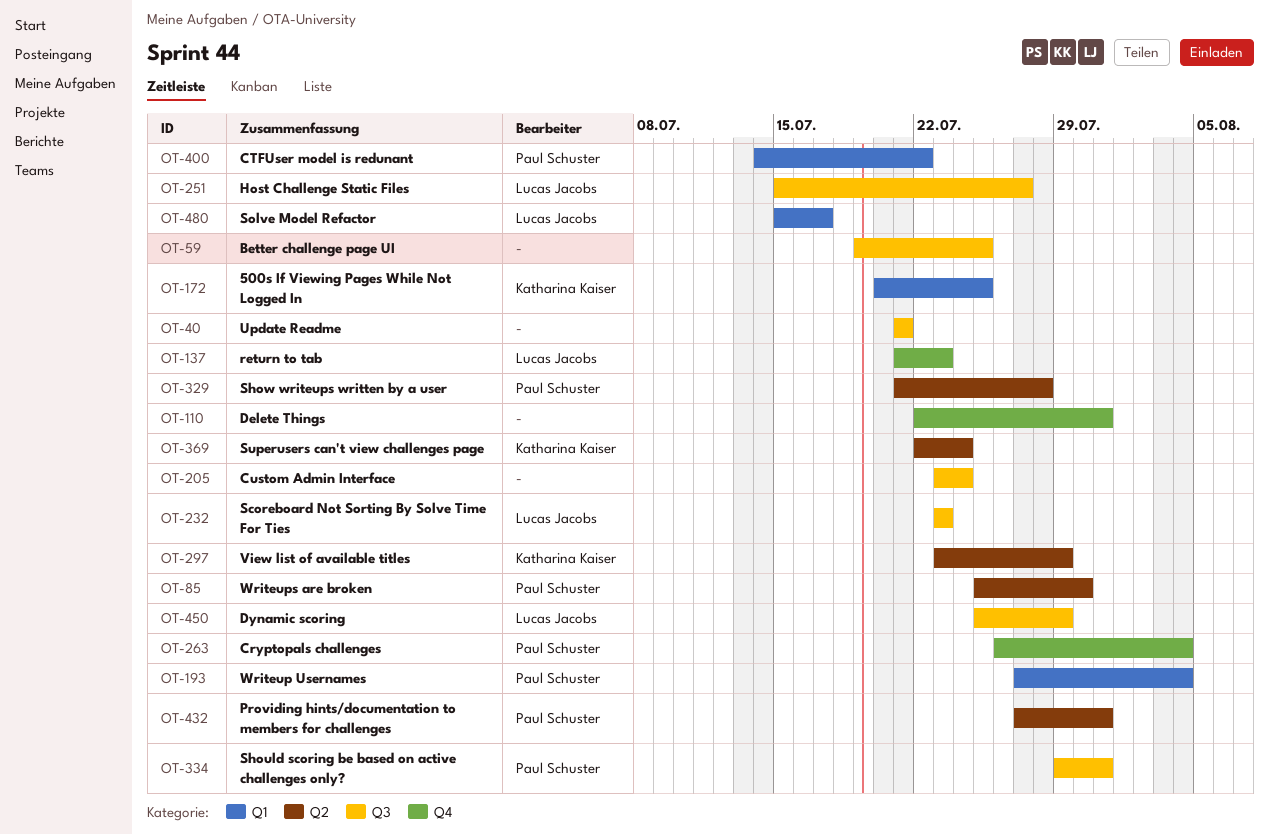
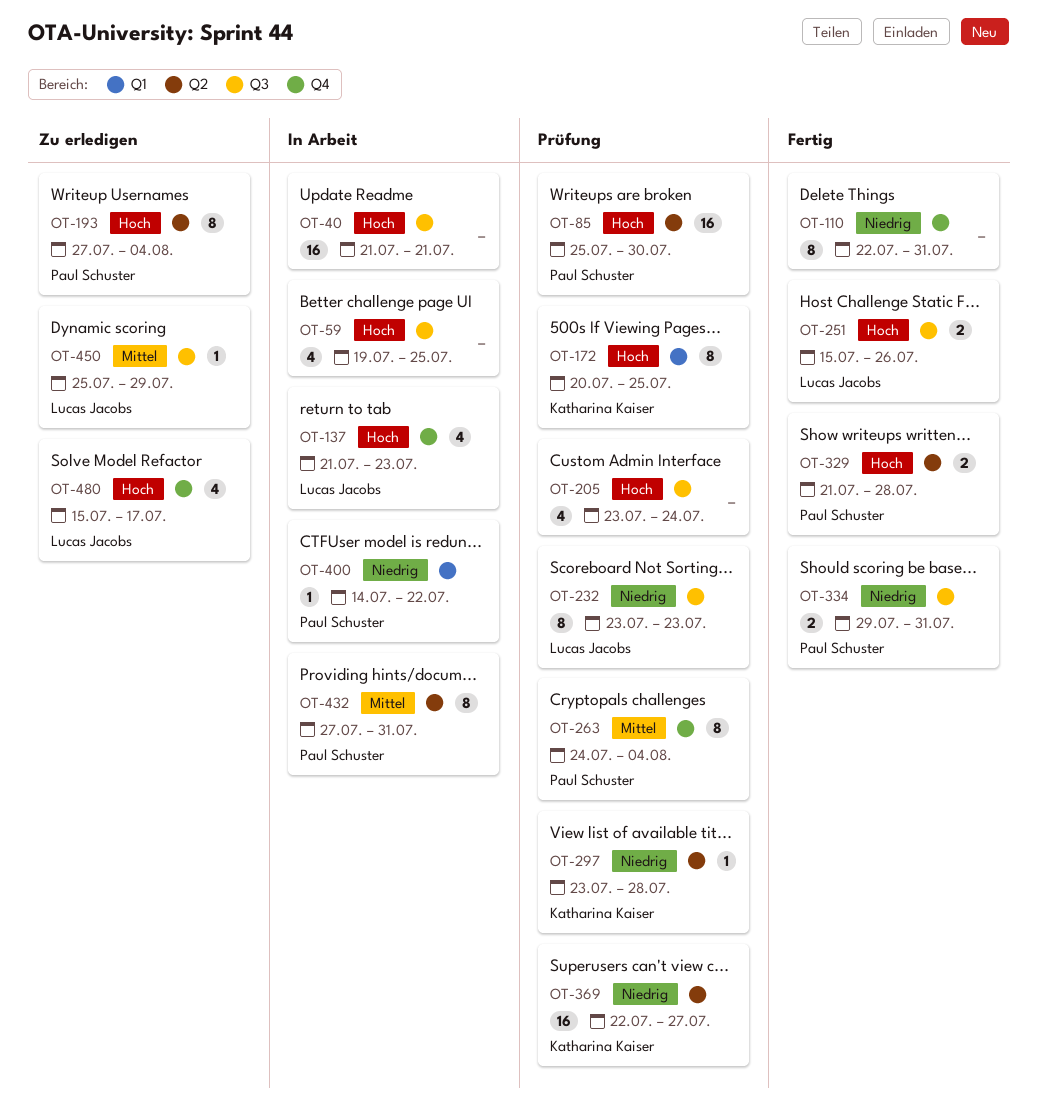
OT-193, label: Q1 -> Q2
OT-251, due: Jul 27 -> Jul 26
OT-263, start: Jul 26 -> Jul 24
OT-297, due: Jul 29 -> Jul 28
OT-369, due: Jul 24 -> Jul 27
OT-480, label: Q1 -> Q4

